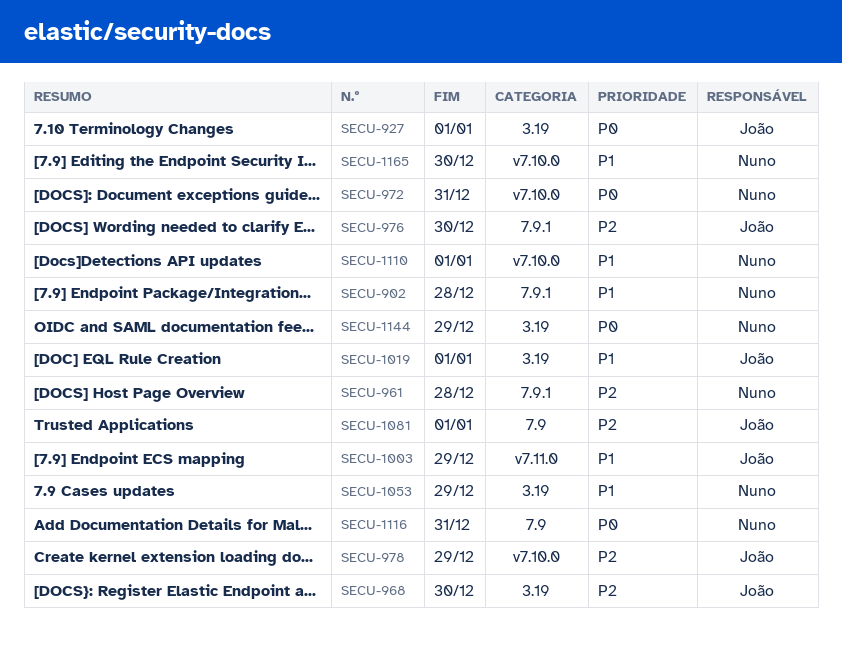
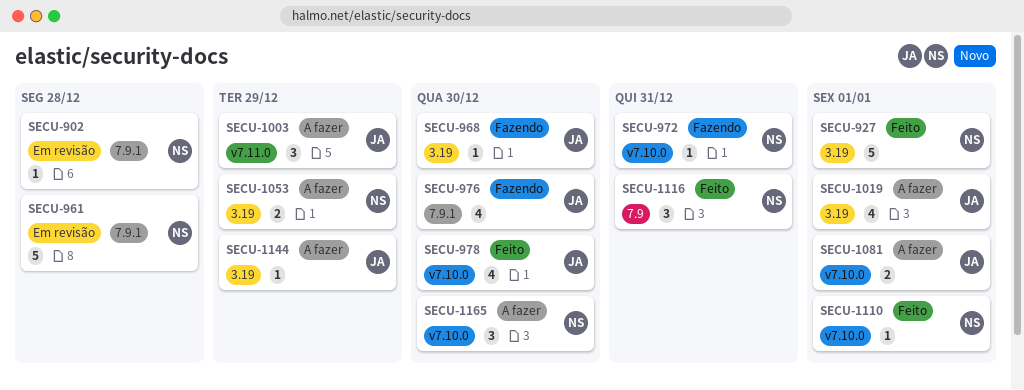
SECU-927, owner: João -> Nuno
SECU-978, due: Dec 29 -> Dec 30
SECU-1081, label: 7.9 -> v7.10.0
SECU-1144, owner: Nuno -> João

